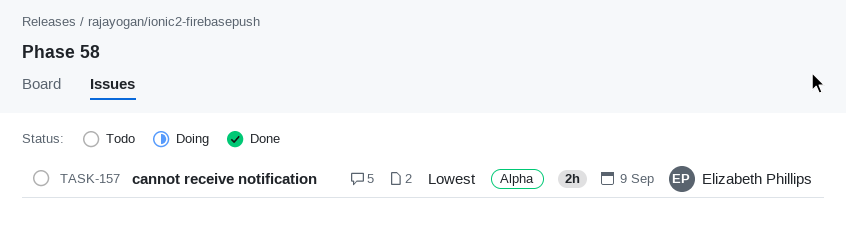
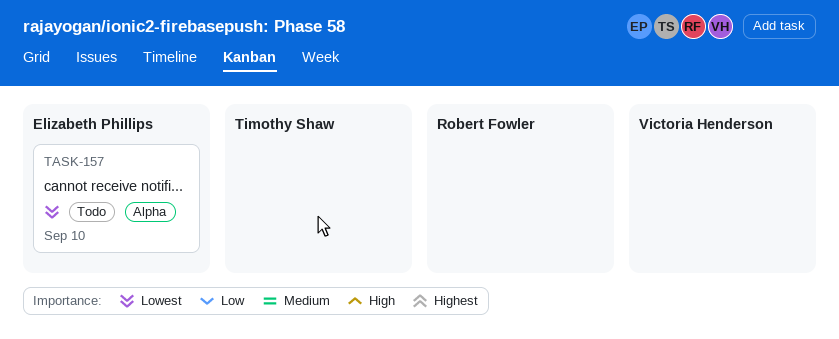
TASK-157, due: Sep 9 -> Sep 10

